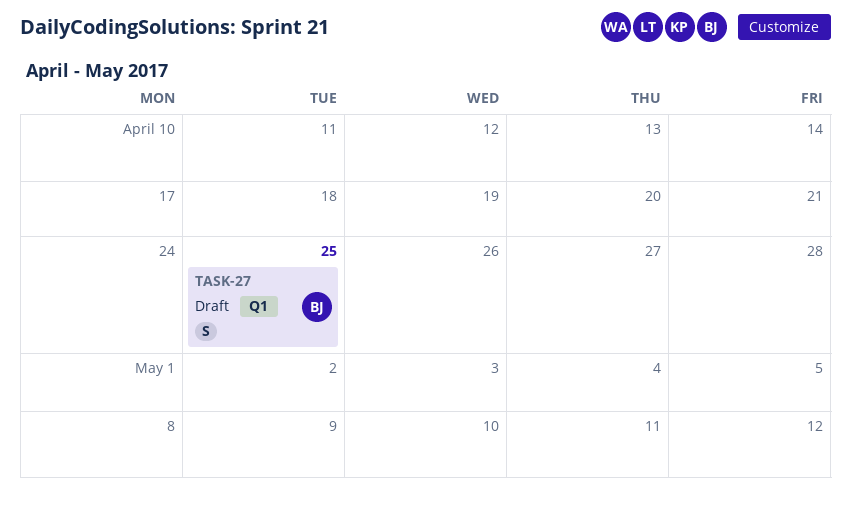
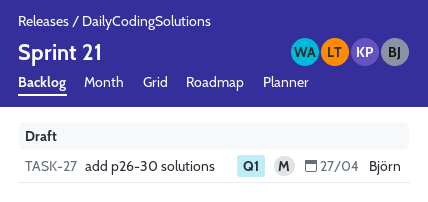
TASK-27, estimate: S -> M
TASK-27, due: Apr 25 -> Apr 27

